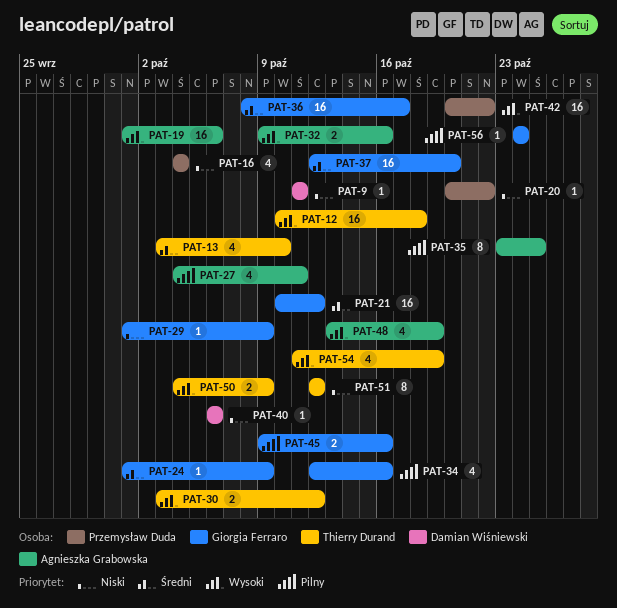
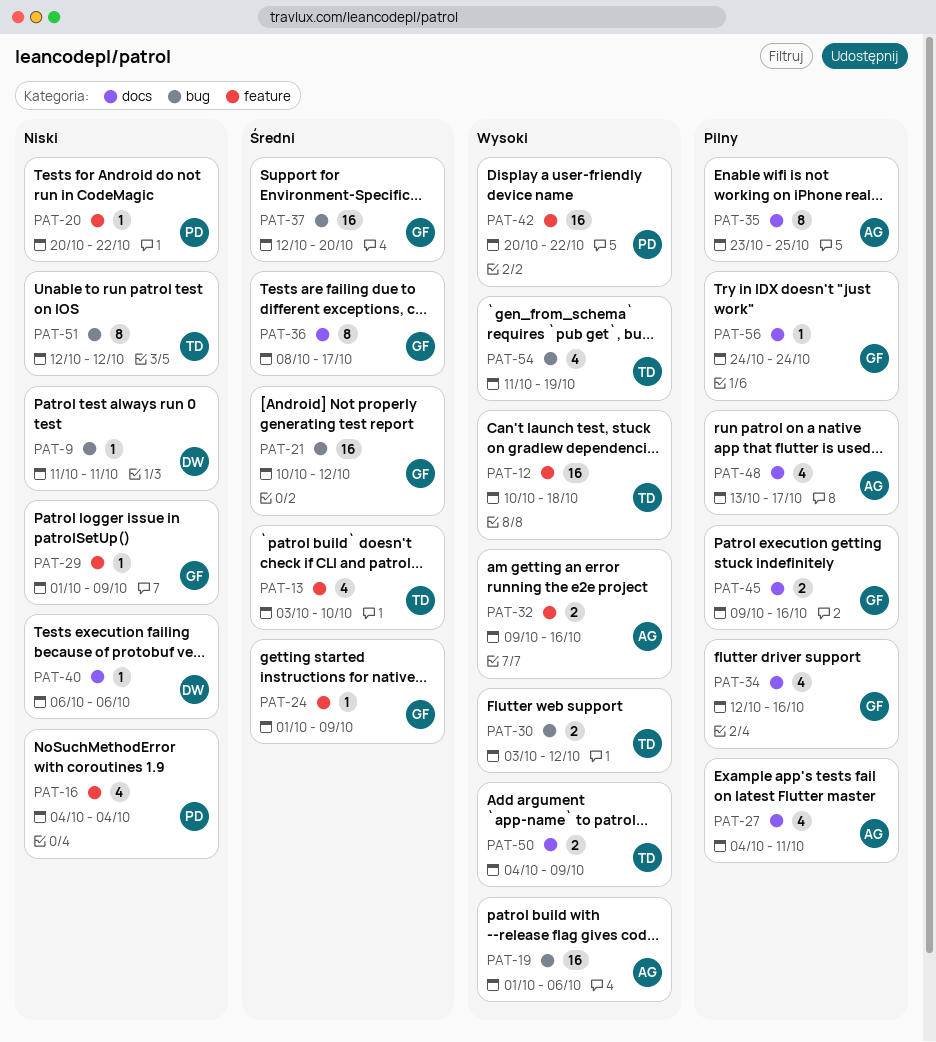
PAT-36, estimate: 16 -> 8
PAT-48, priority: Wysoki -> Pilny
PAT-48, due: Oct 19 -> Oct 17

